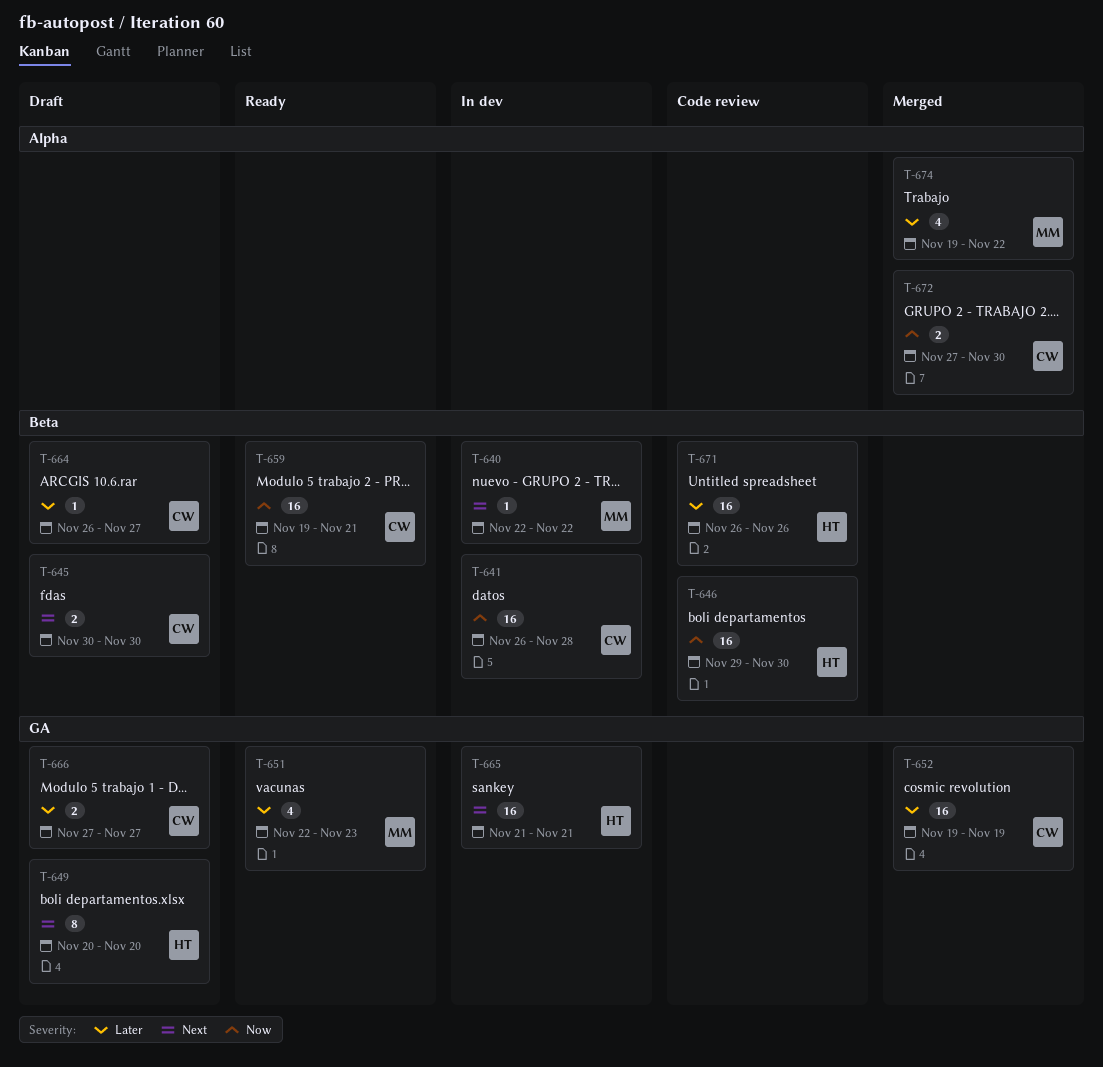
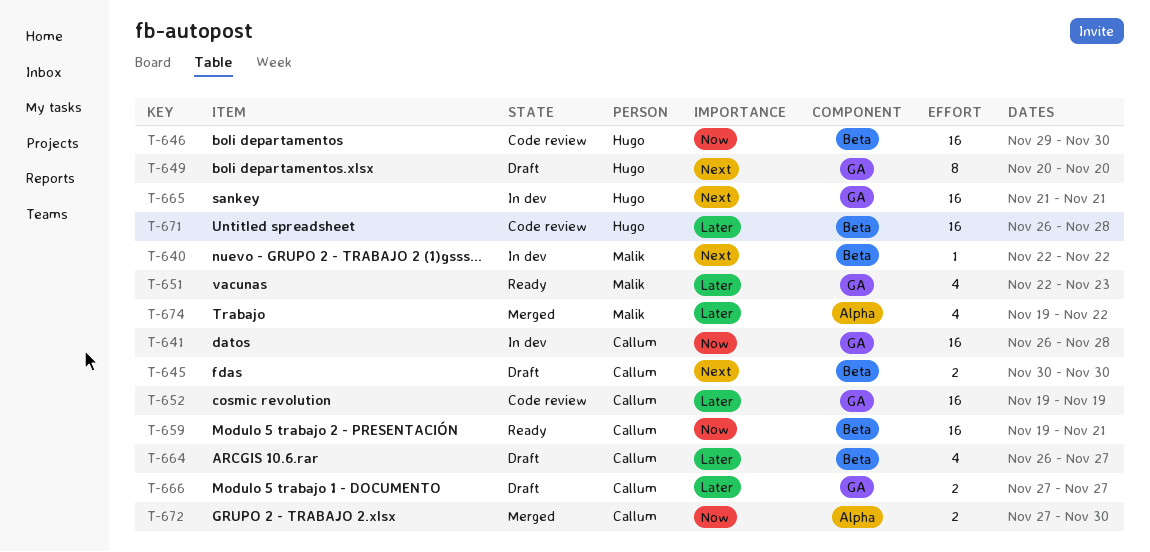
T-641, label: Beta -> GA
T-652, status: Merged -> Code review
T-664, estimate: 1 -> 4
T-671, due: Nov 26 -> Nov 28

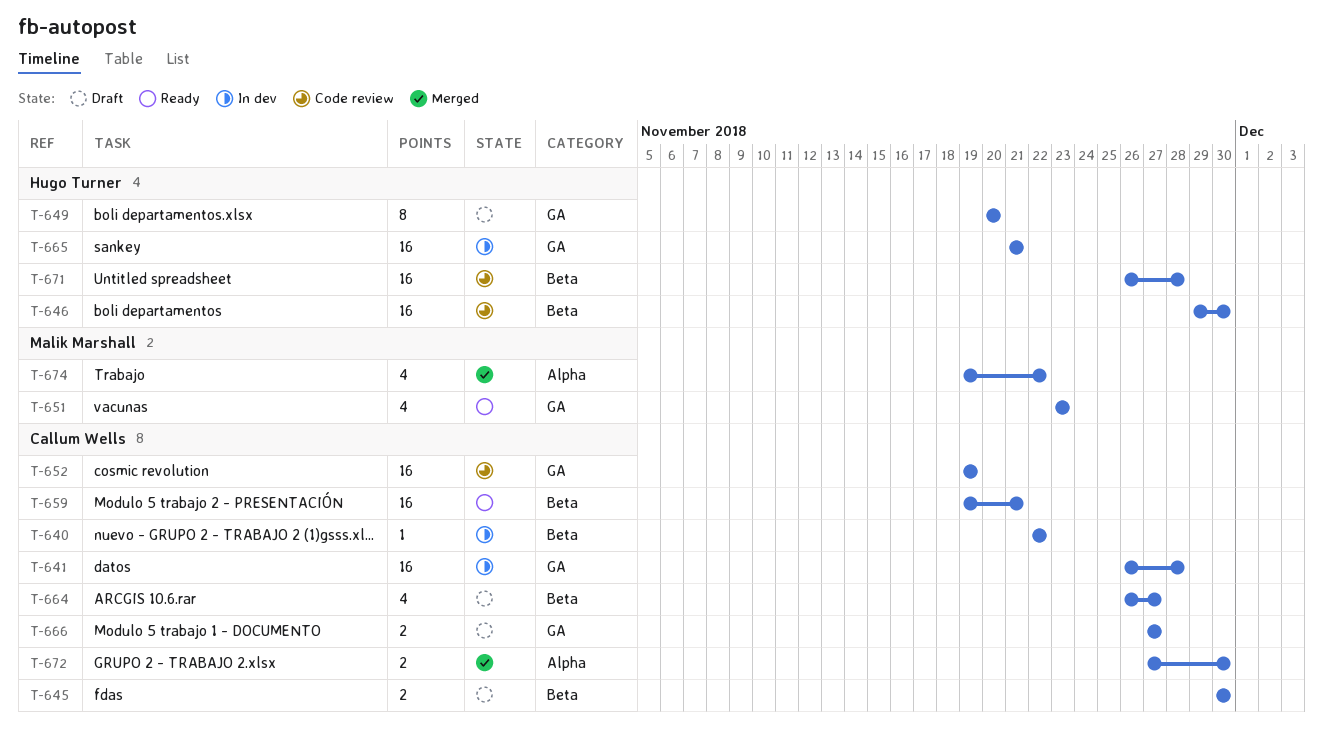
T-640, owner: Malik Marshall -> Callum Wells
T-651, start: Nov 22 -> Nov 23

